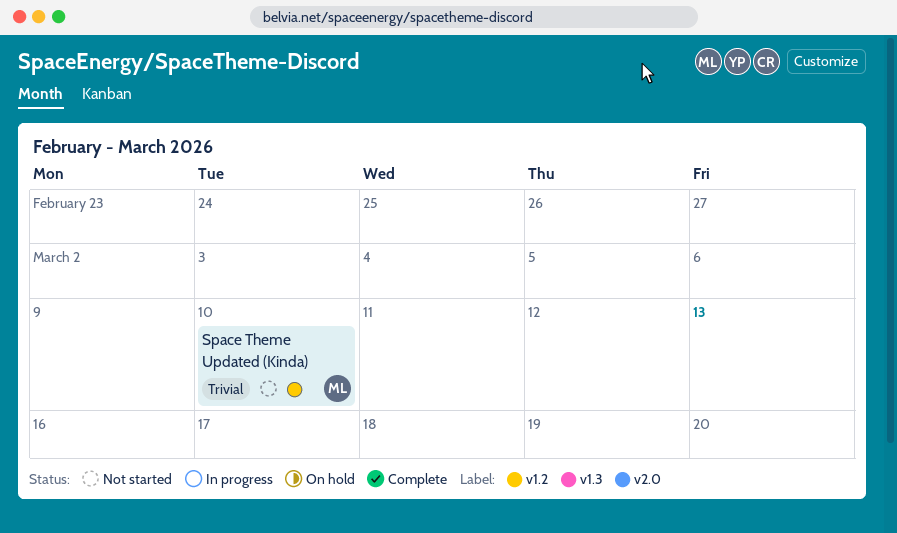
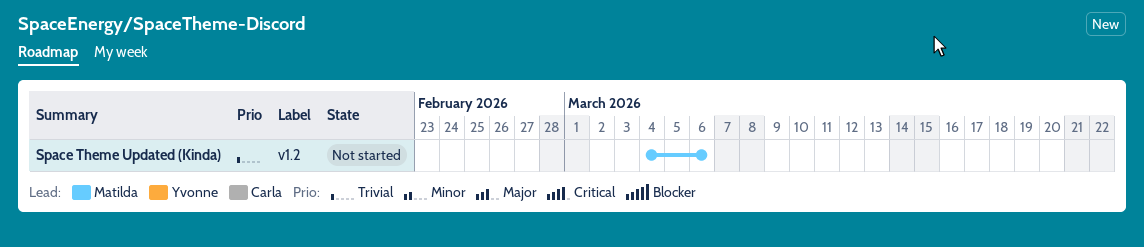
Space Theme Updated (Kinda), due: Mar 10 -> Mar 6

